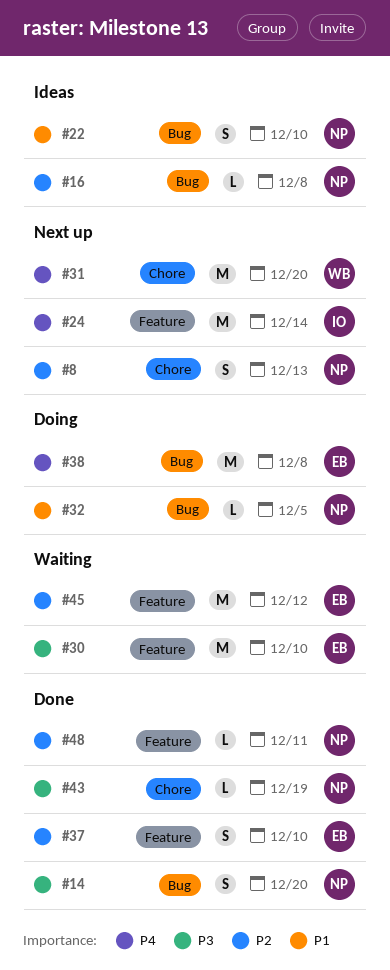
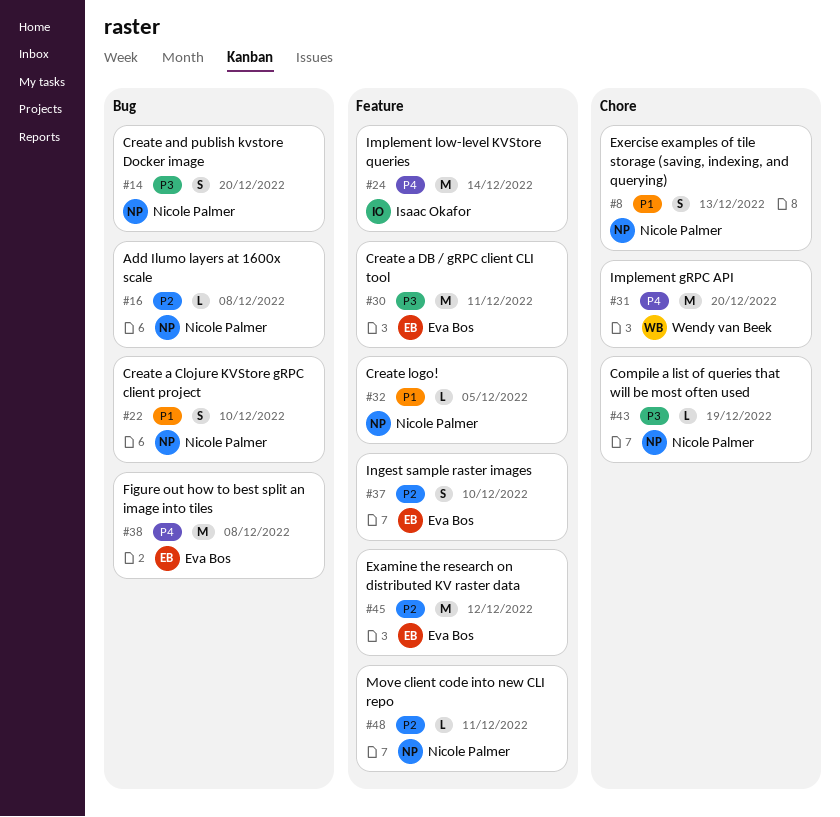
#8, priority: P2 -> P1
#30, due: Dec 10 -> Dec 11
#32, label: Bug -> Feature

